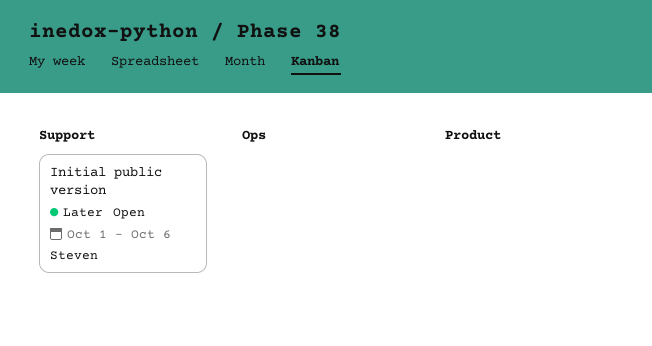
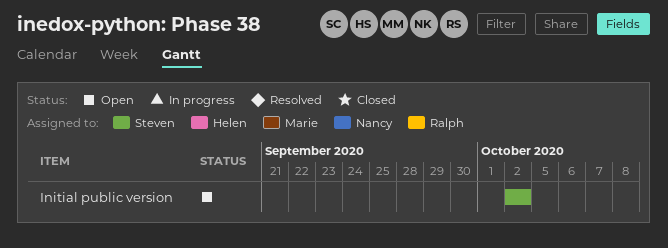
Initial public version, start: Oct 1 -> Oct 2
Initial public version, due: Oct 6 -> Oct 2

